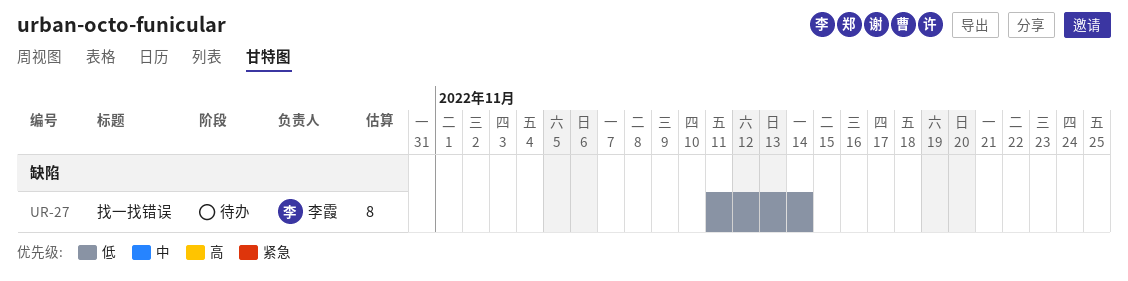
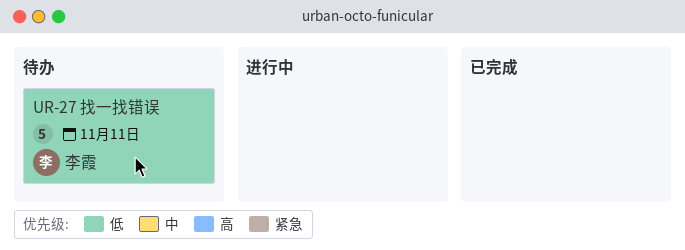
UR-27, estimate: 8 -> 5
UR-27, due: Nov 14 -> Nov 11

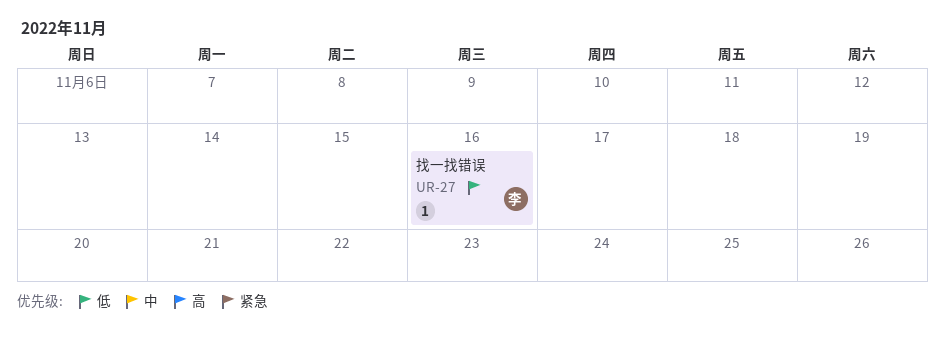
UR-27, estimate: 5 -> 1
UR-27, due: Nov 11 -> Nov 16

